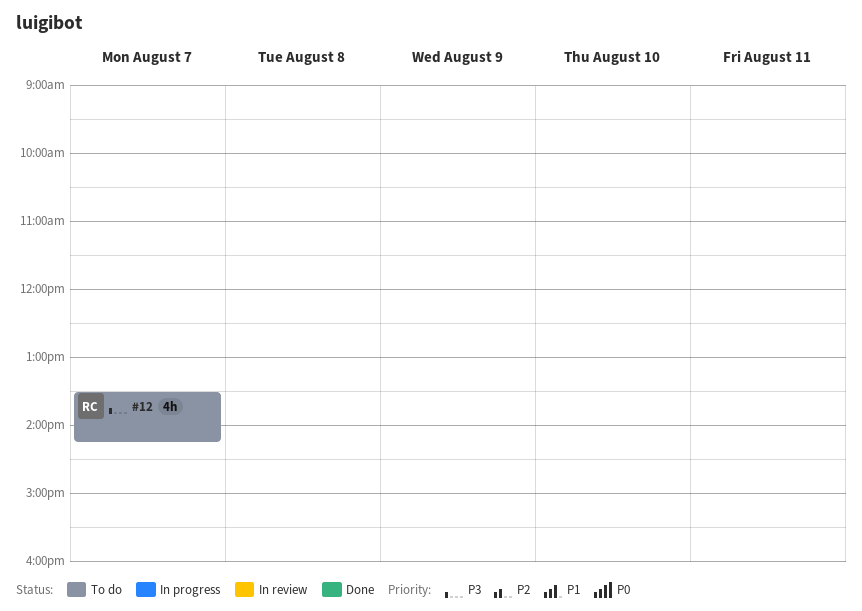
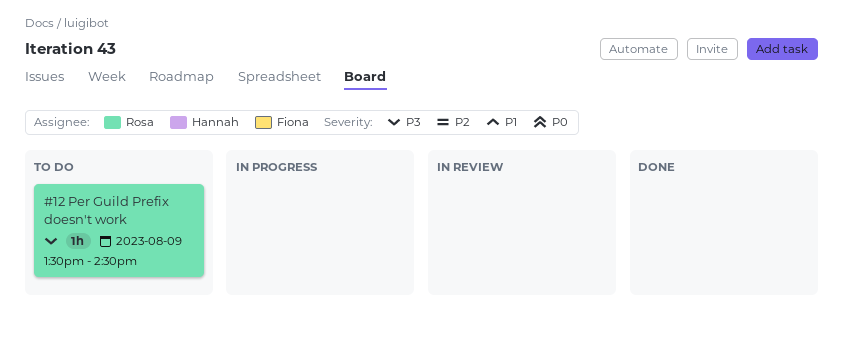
#12, estimate: 4h -> 1h
#12, day: Aug 7 -> Aug 9
#12, ends: 14:15 -> 14:30

